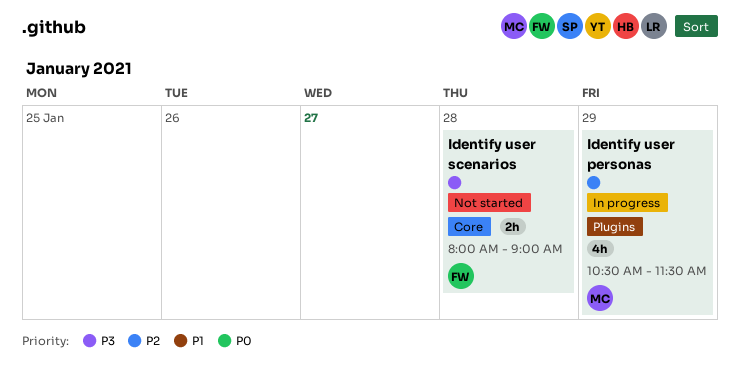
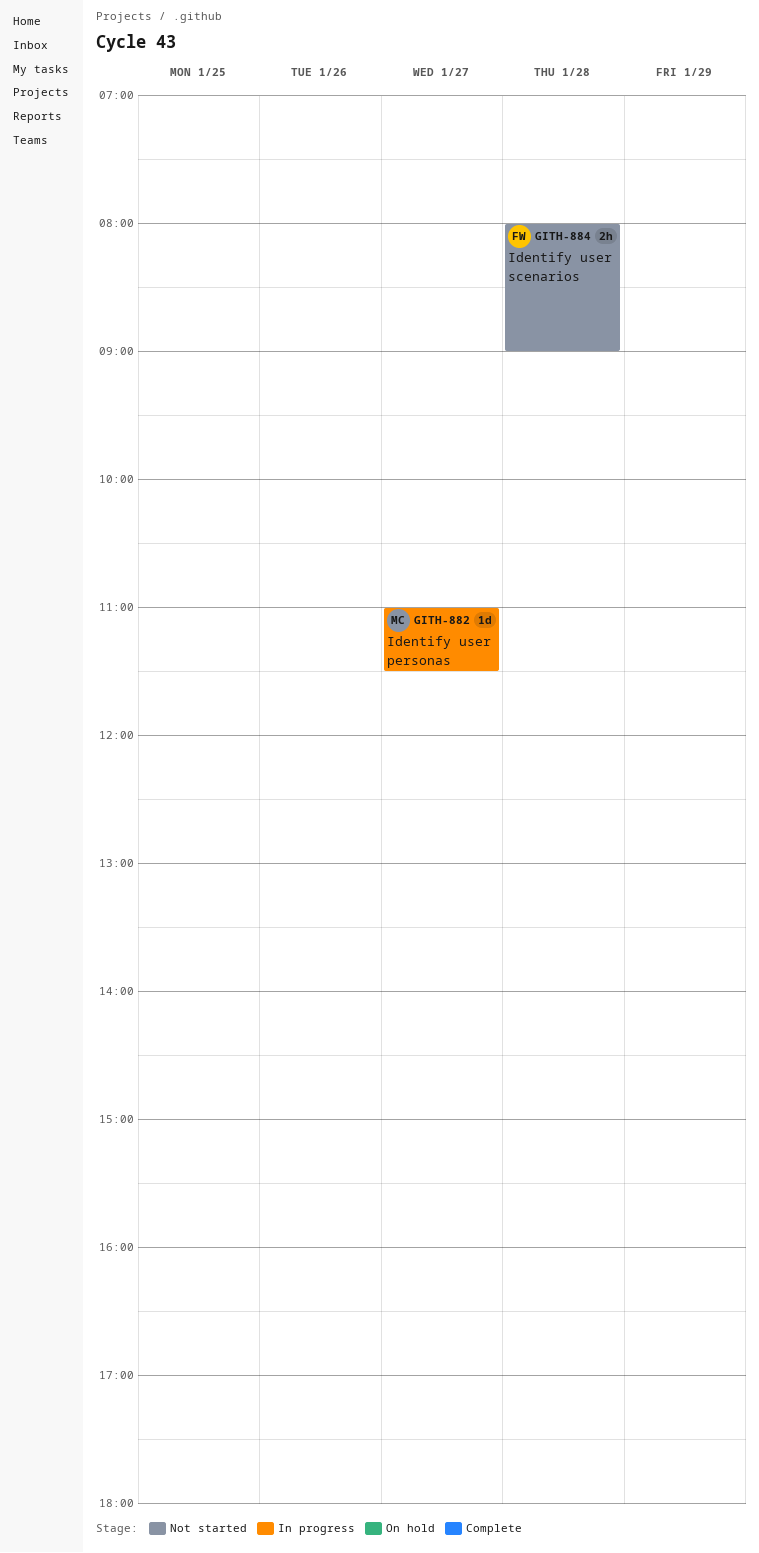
Identify user personas, estimate: 4h -> 1d
Identify user personas, day: Jan 29 -> Jan 27
Identify user personas, begins: 10:30 -> 11:00

